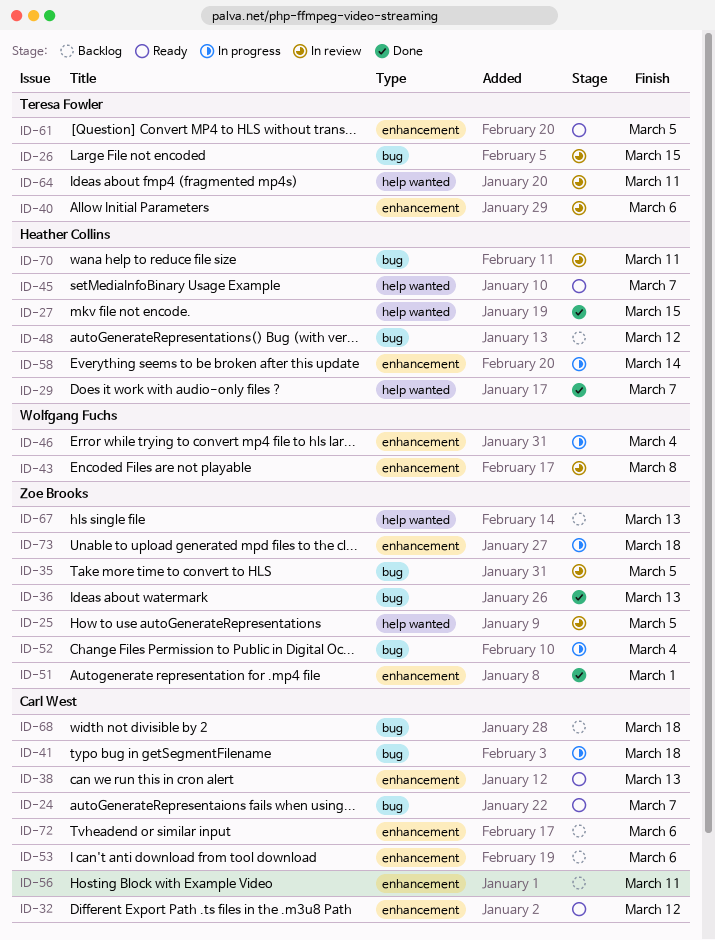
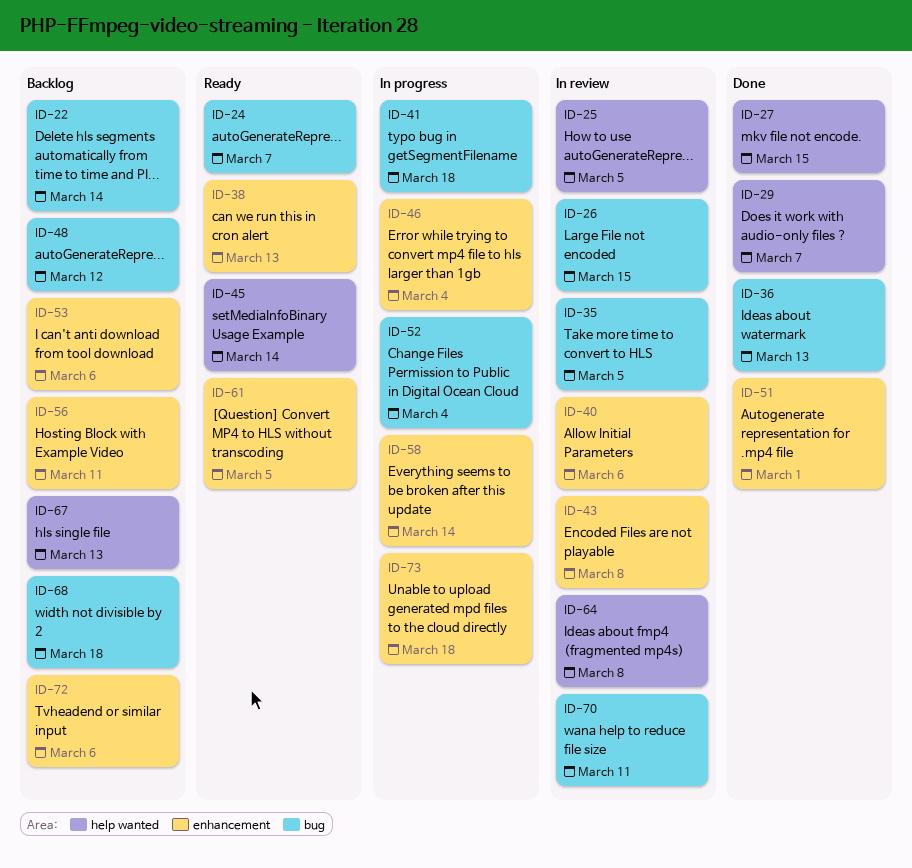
ID-22: none -> present
ID-32: present -> none
ID-45, due: Mar 7 -> Mar 14
ID-64, due: Mar 11 -> Mar 8

